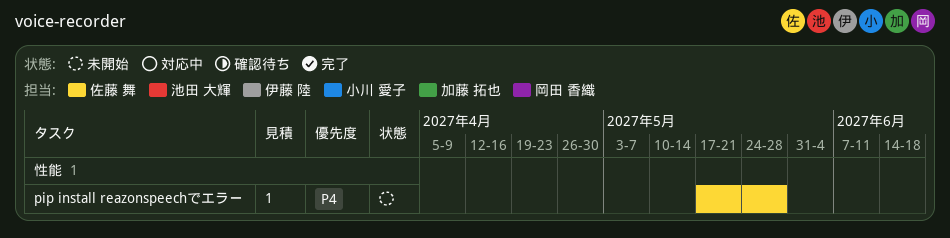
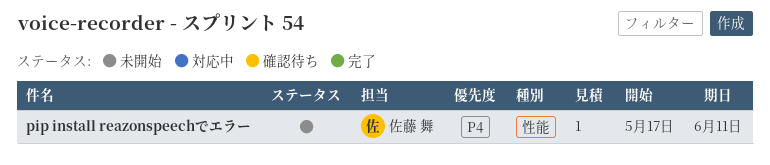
pip install reazonspeechでエラー, due: May 28 -> Jun 11

